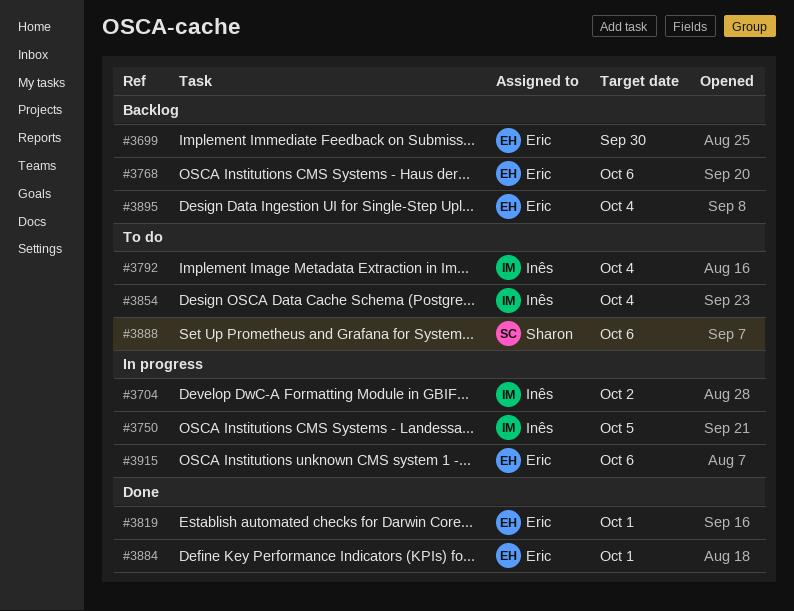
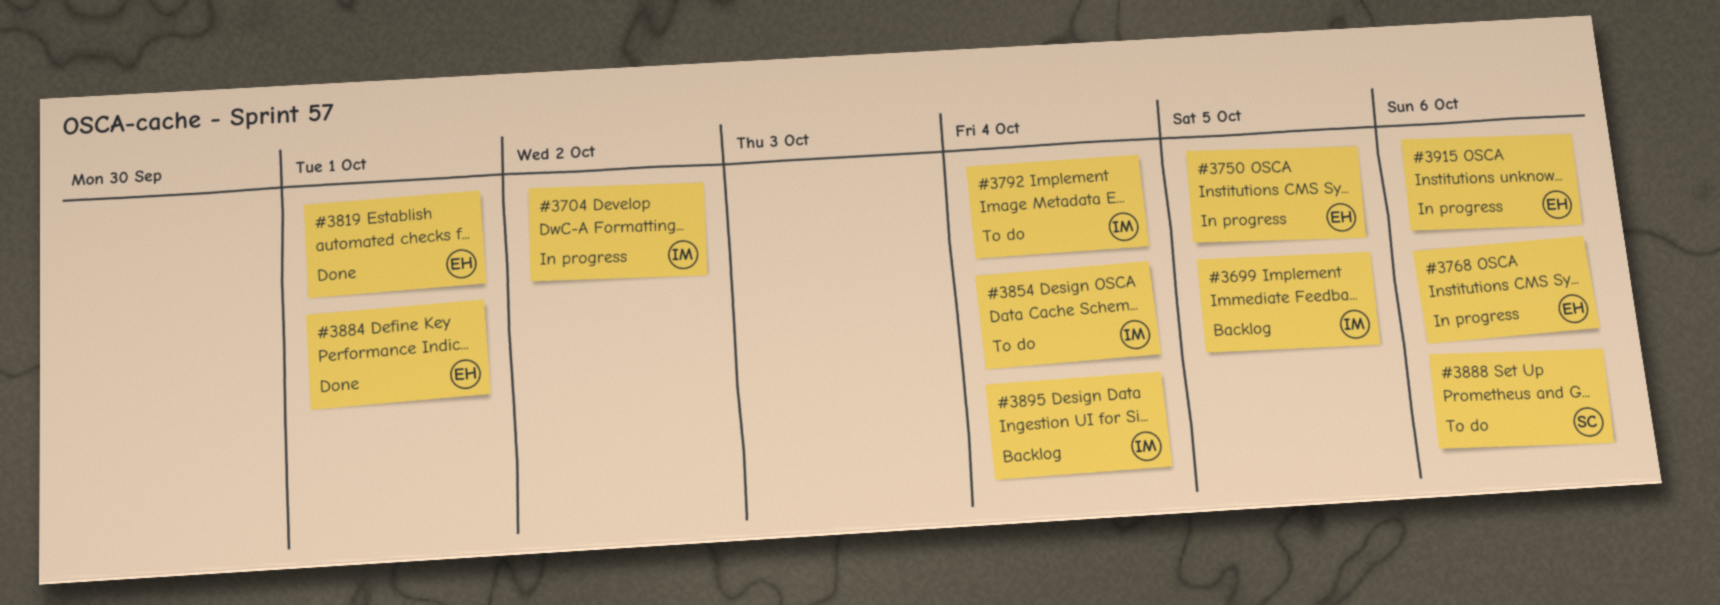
#3699, owner: Eric -> Inês
#3699, due: Sep 30 -> Oct 5
#3750, owner: Inês -> Eric
#3768, status: Backlog -> In progress
#3895, owner: Eric -> Inês

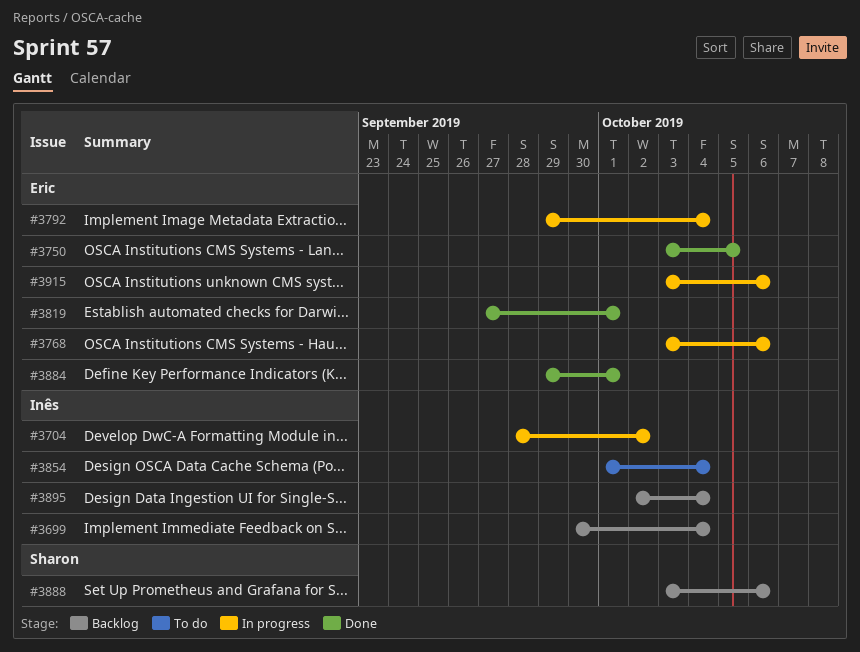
#3699, due: Oct 5 -> Oct 4
#3750, status: In progress -> Done
#3792, status: To do -> In progress
#3792, owner: Inês -> Eric
#3888, status: To do -> Backlog

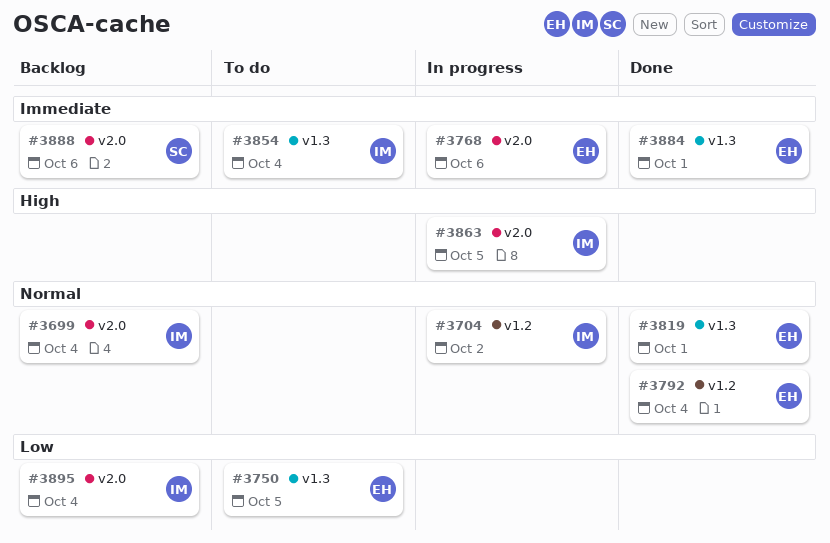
#3750, status: Done -> To do
#3792, status: In progress -> Done
#3863: none -> present
#3915: present -> none

